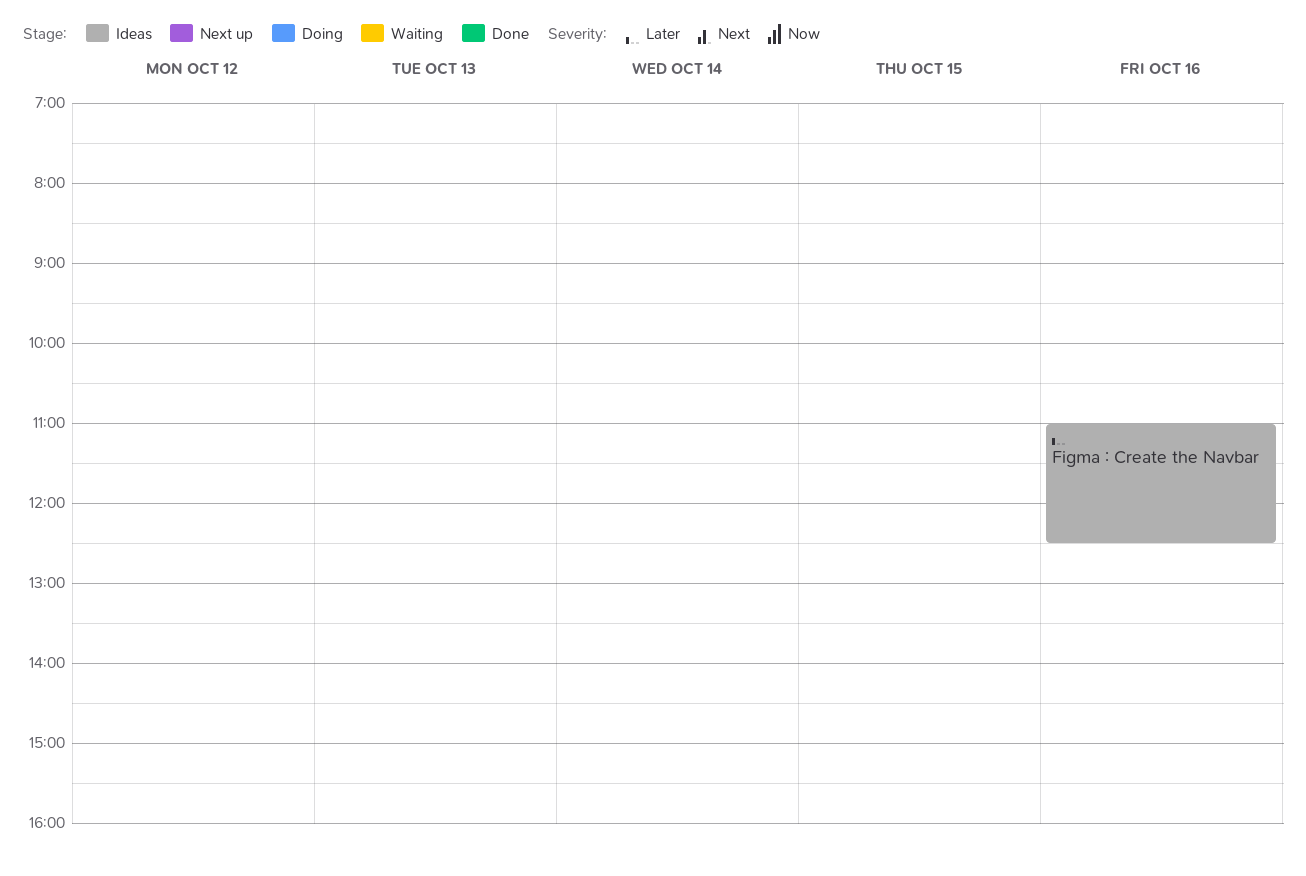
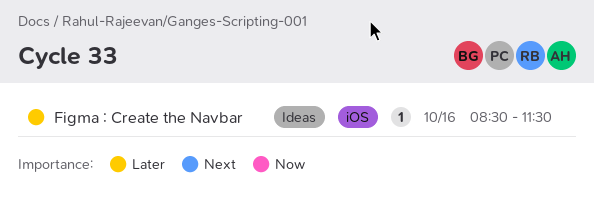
Figma : Create the Navbar, begins: 11:00 -> 08:30
Figma : Create the Navbar, ends: 12:30 -> 11:30

